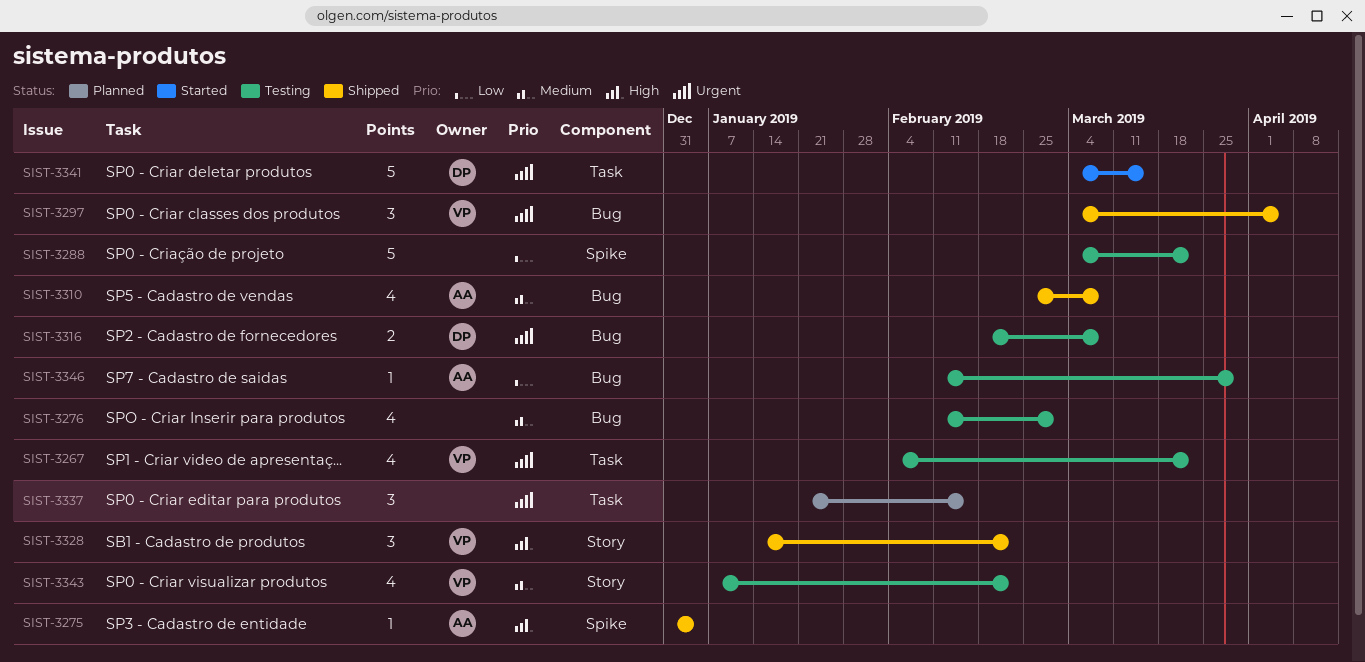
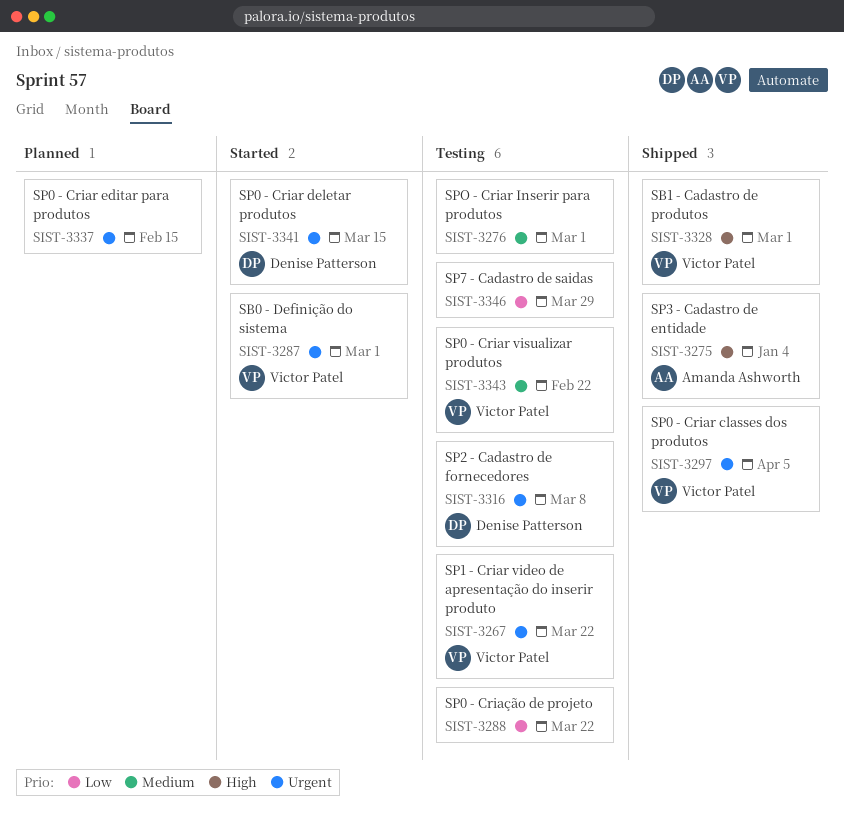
SIST-3287: none -> present
SIST-3310: present -> none
SIST-3328, due: Feb 22 -> Mar 1
SIST-3346, owner: Amanda Ashworth -> none

